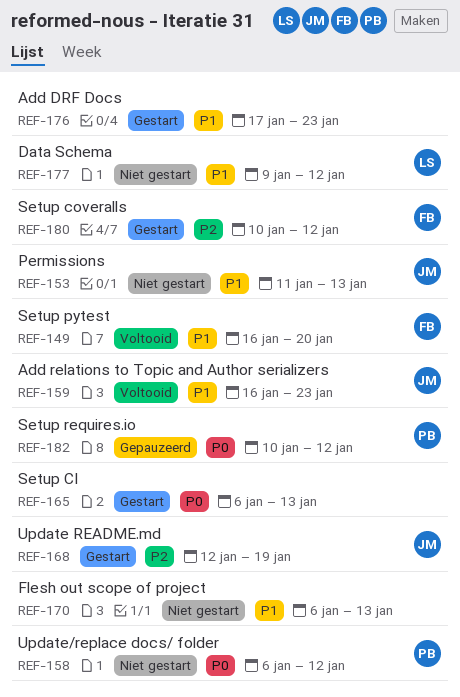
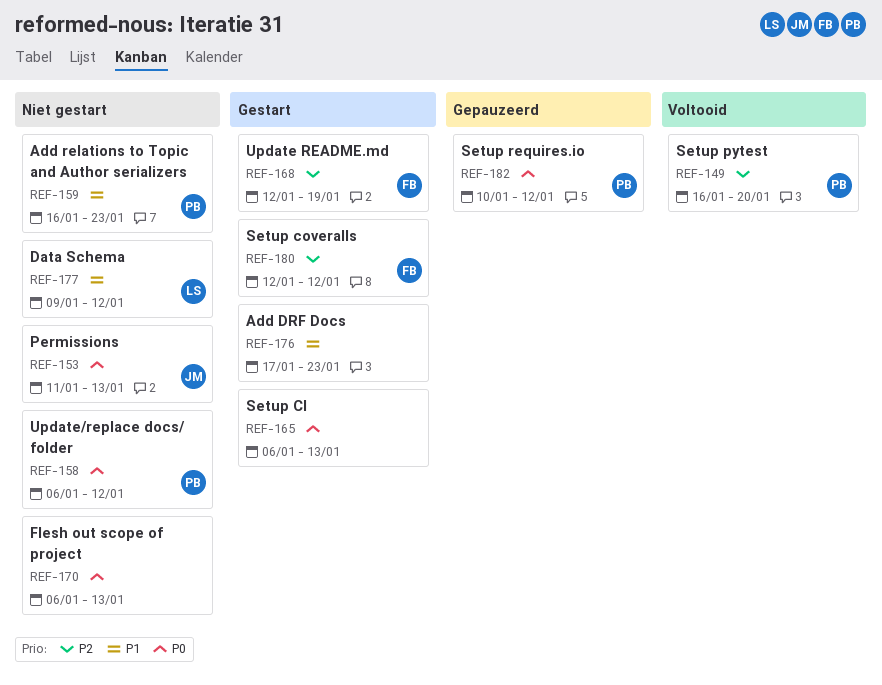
REF-149, owner: FB -> PB
REF-149, priority: P1 -> P2
REF-153, priority: P1 -> P0
REF-159, status: Voltooid -> Niet gestart
REF-159, owner: JM -> PB
REF-168, owner: JM -> FB
REF-170, priority: P1 -> P0
REF-180, start: Jan 10 -> Jan 12

